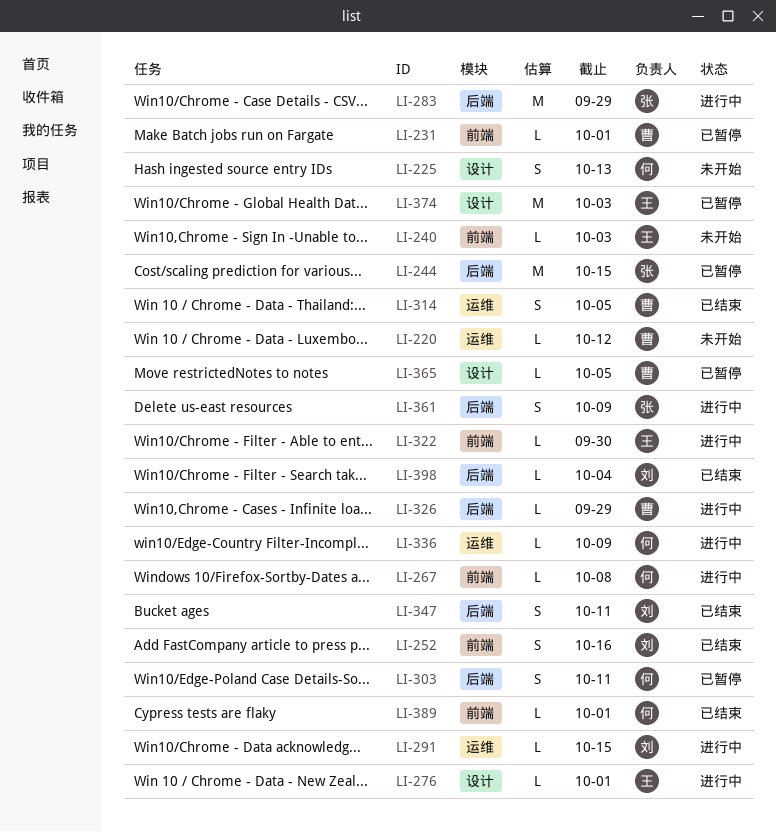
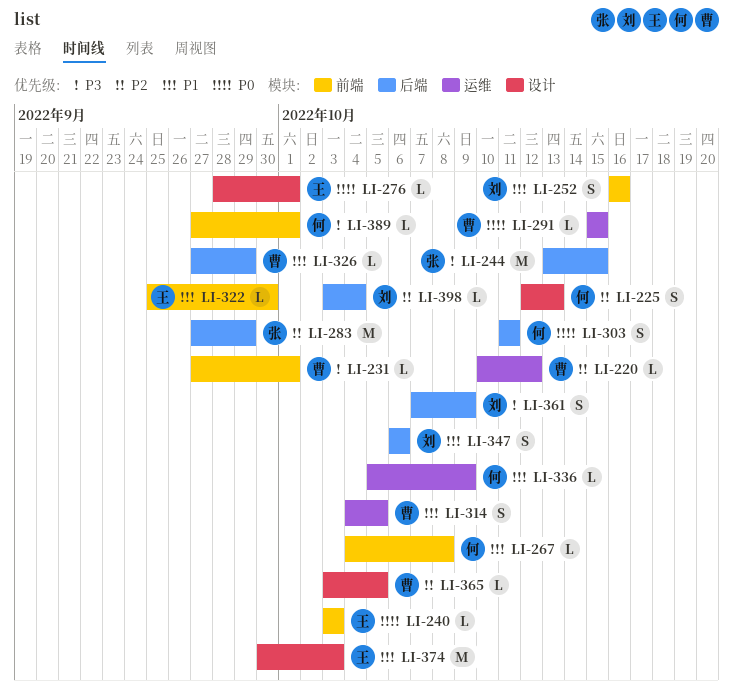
LI-291, owner: 刘 -> 曹
LI-347, due: Oct 11 -> Oct 6
LI-361, owner: 张 -> 刘

